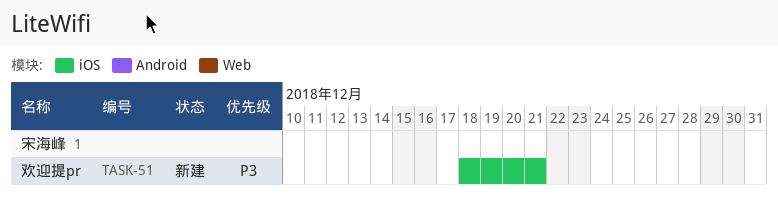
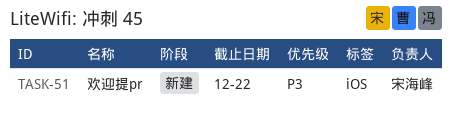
TASK-51, due: Dec 21 -> Dec 22

